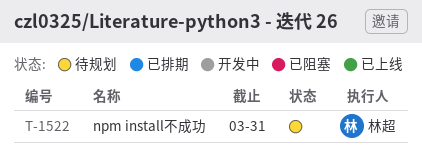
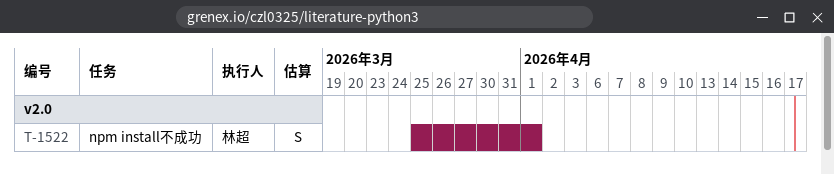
T-1522, due: Mar 31 -> Apr 1

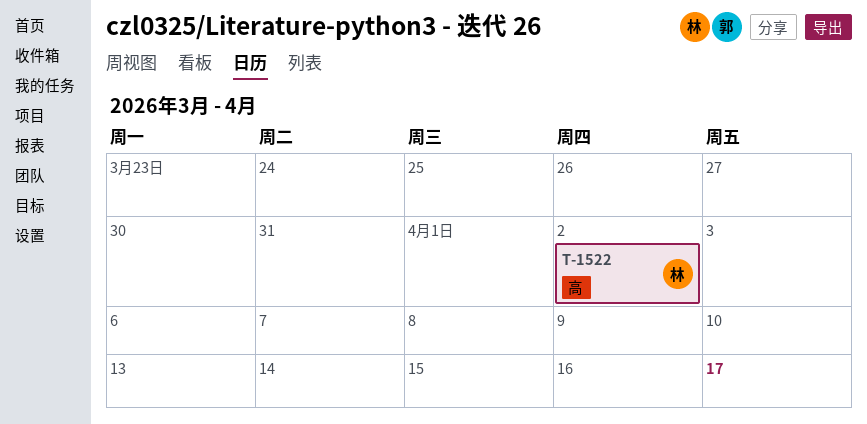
T-1522, due: Apr 1 -> Apr 2

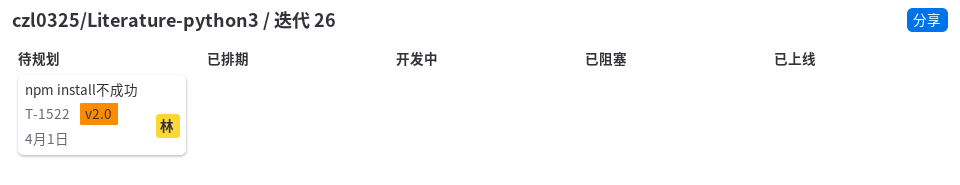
T-1522, due: Apr 2 -> Apr 1

